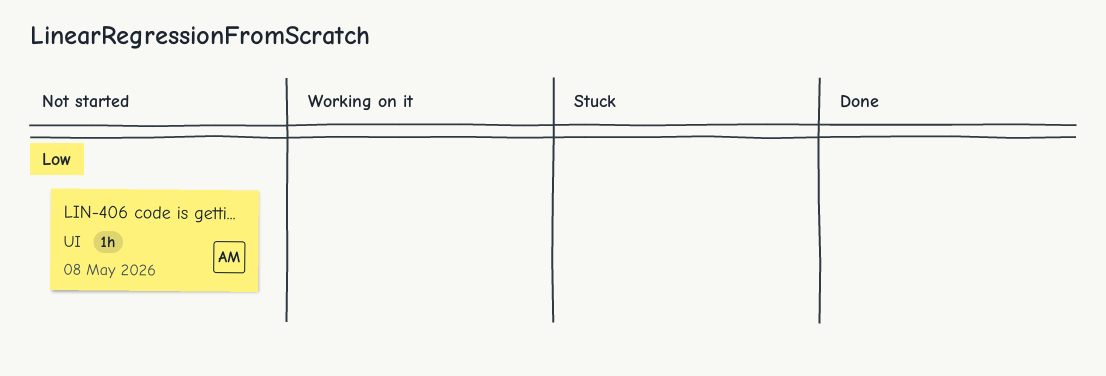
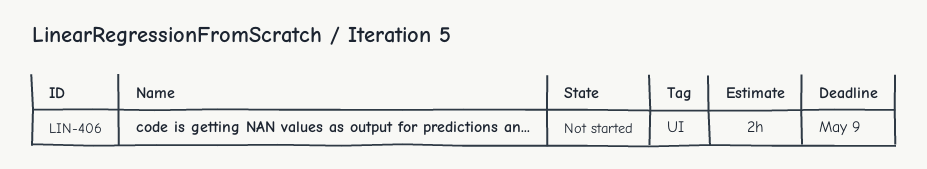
LIN-406, estimate: 1h -> 2h
LIN-406, due: May 8 -> May 9

